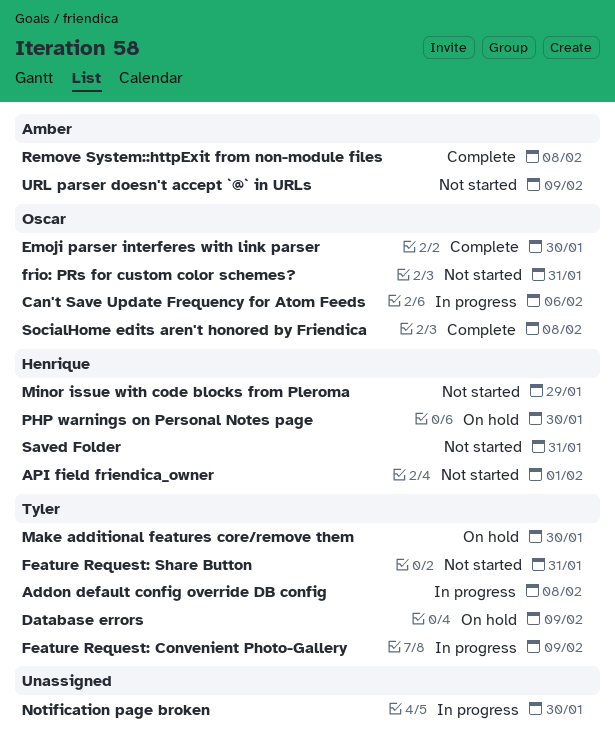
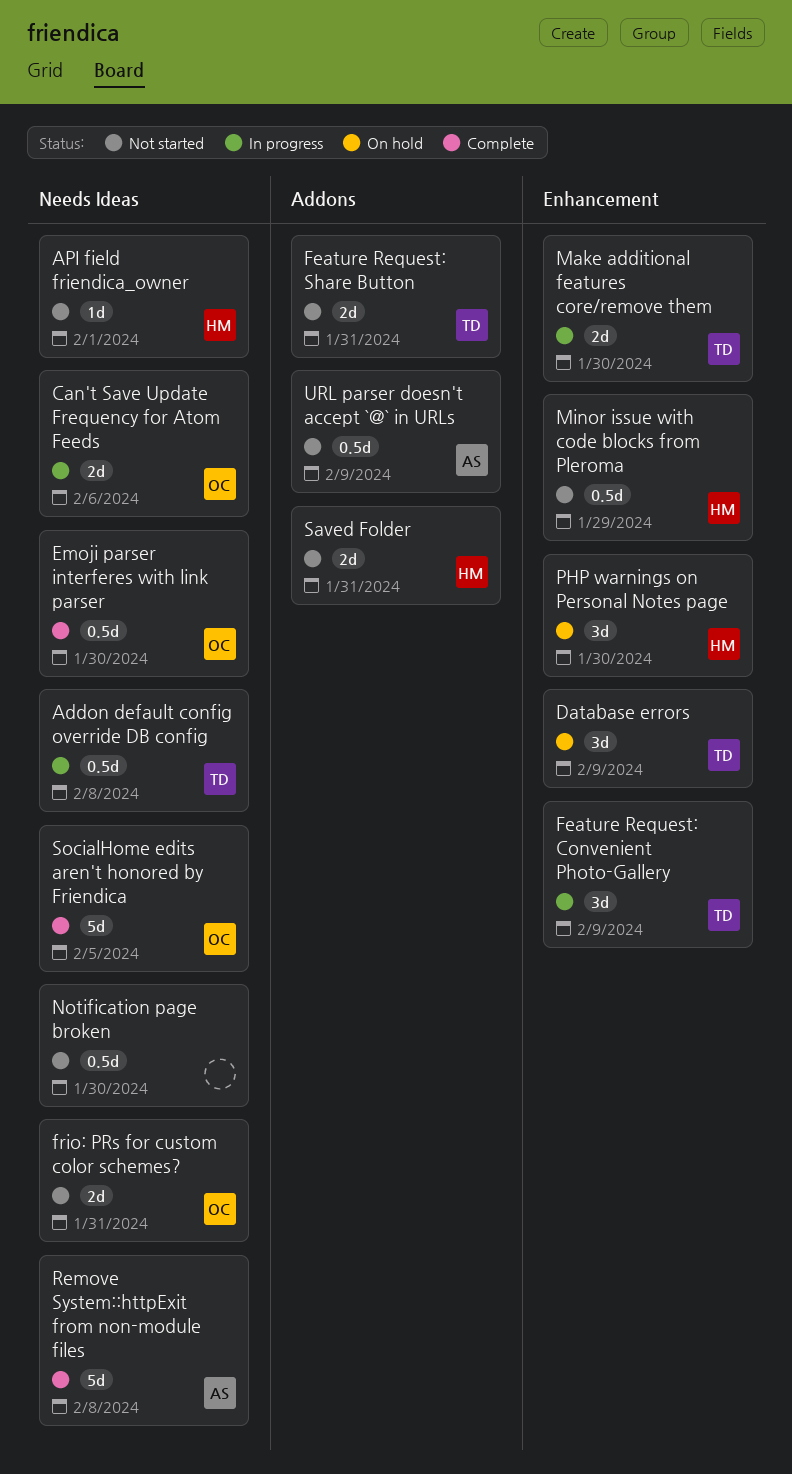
Make additional features core/remove them, status: On hold -> In progress
Notification page broken, status: In progress -> Not started
SocialHome edits aren't honored by Friendica, due: Feb 8 -> Feb 5

